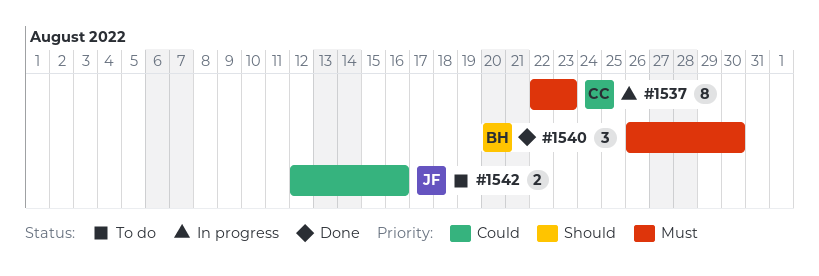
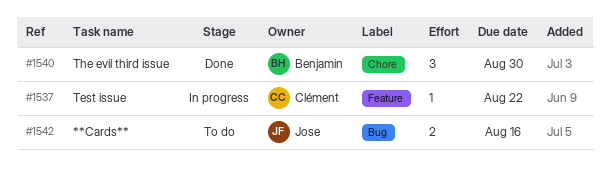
#1537, estimate: 8 -> 1
#1537, due: Aug 23 -> Aug 22

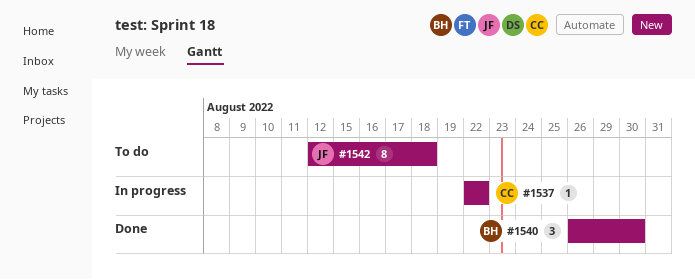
#1542, estimate: 2 -> 8
#1542, due: Aug 16 -> Aug 18

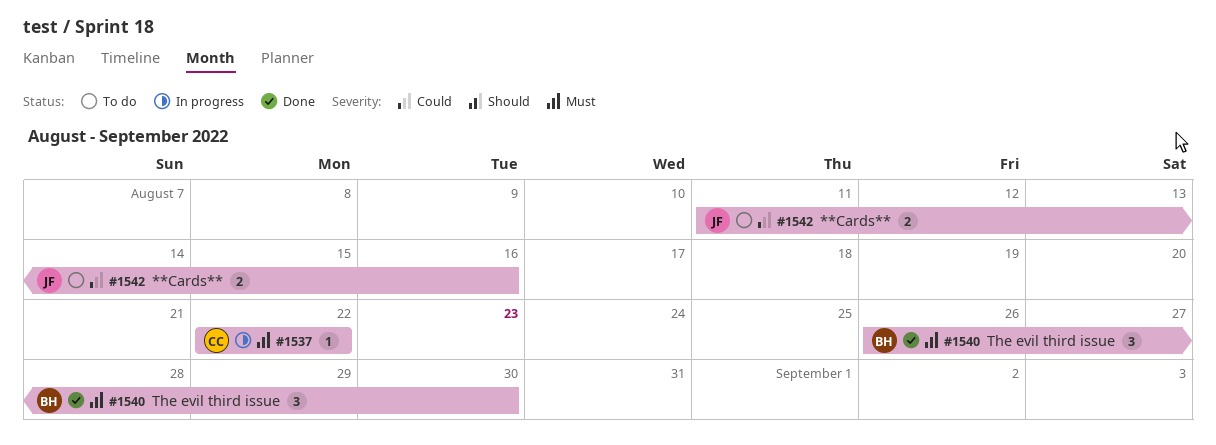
#1542, estimate: 8 -> 2
#1542, start: Aug 12 -> Aug 11
#1542, due: Aug 18 -> Aug 16

